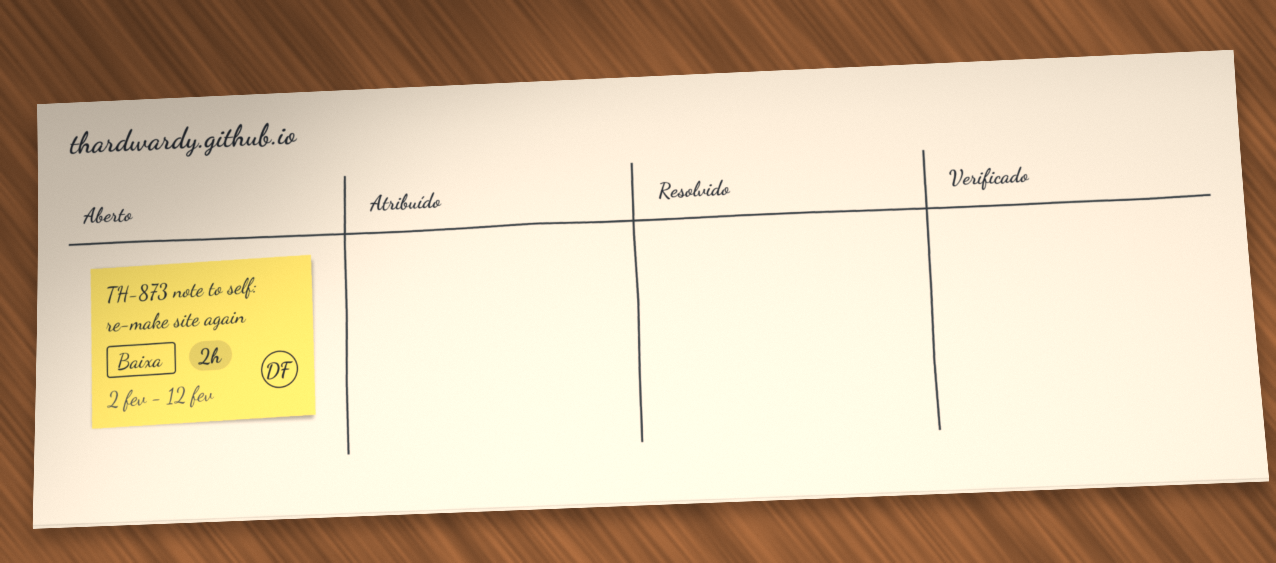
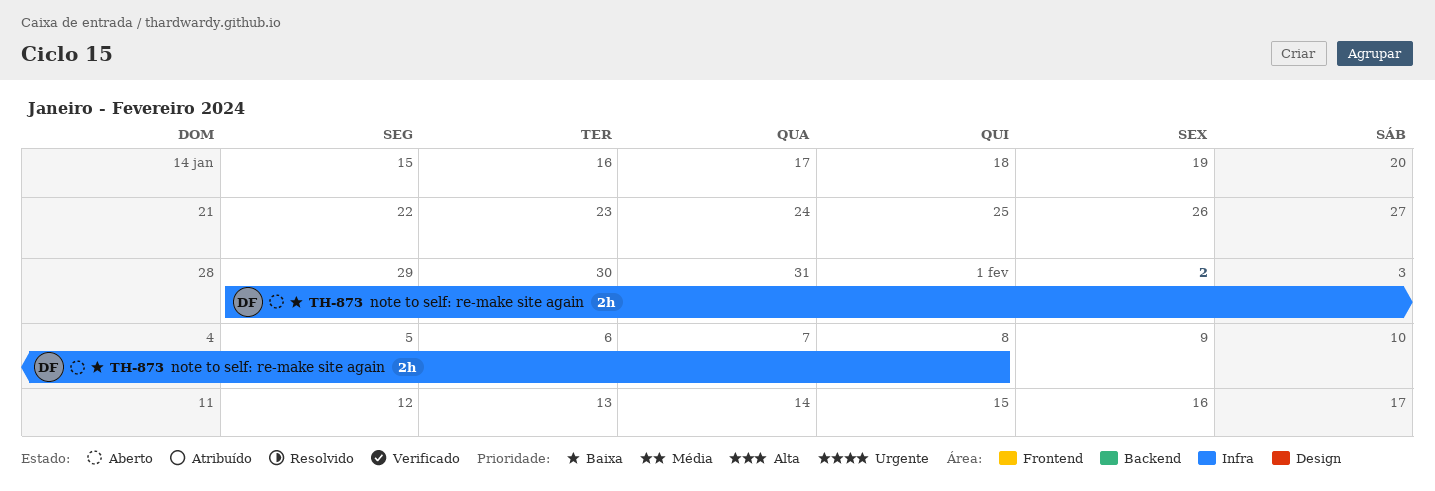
TH-873, start: Feb 2 -> Jan 29
TH-873, due: Feb 12 -> Feb 8

